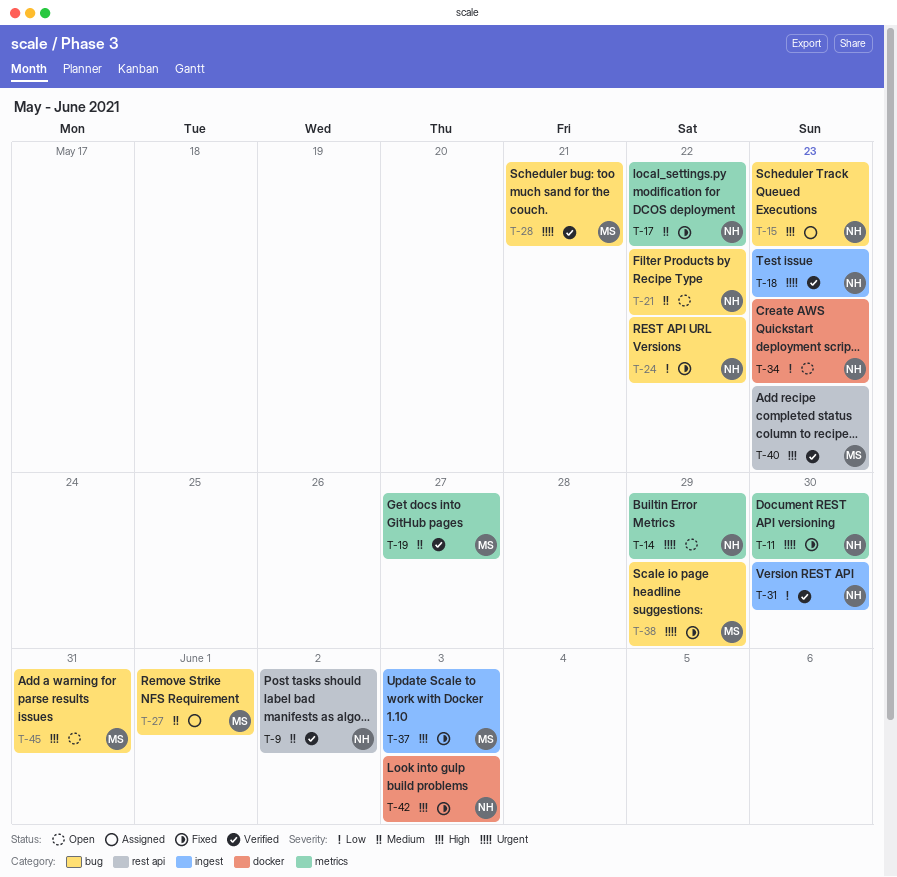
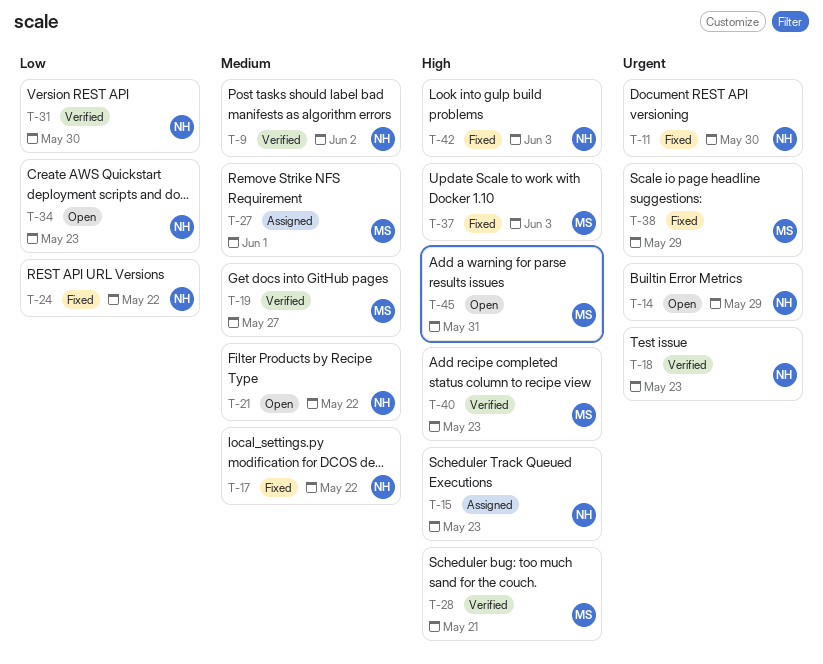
T-28, priority: Urgent -> High

